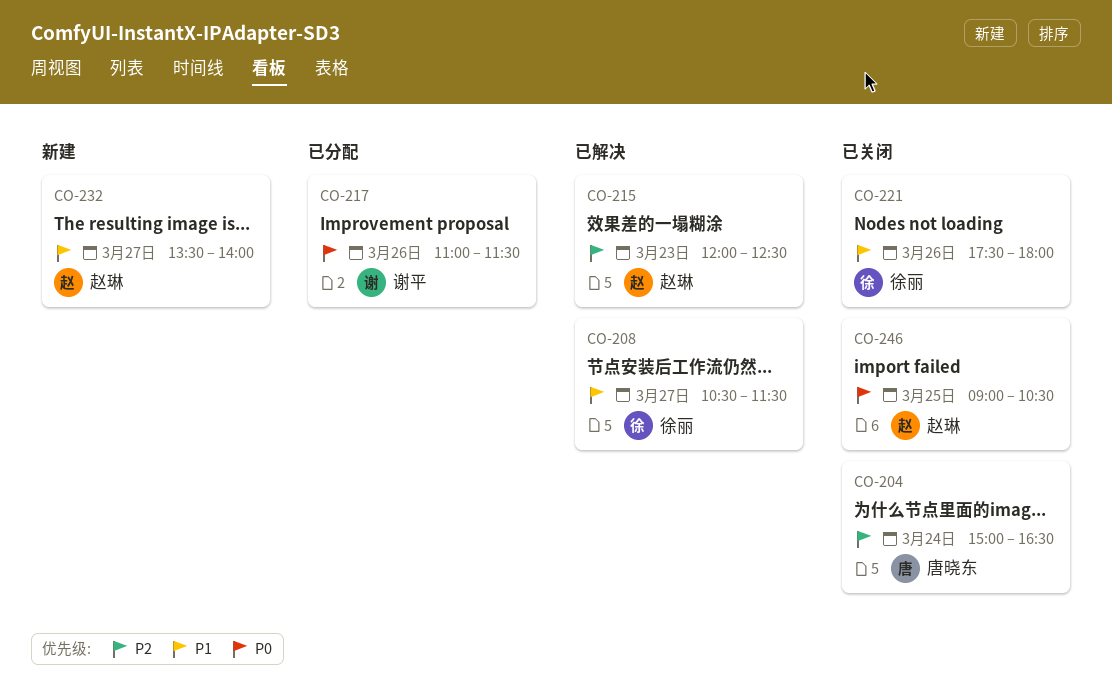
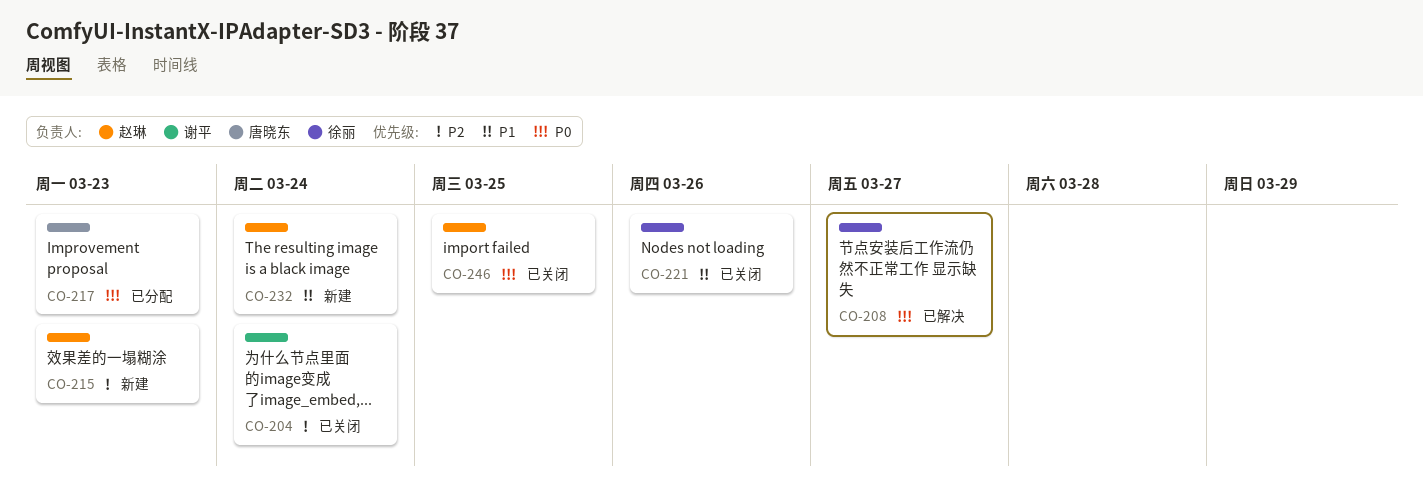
CO-204, owner: 唐晓东 -> 谢平
CO-208, priority: P1 -> P0
CO-215, status: 已解决 -> 新建
CO-217, owner: 谢平 -> 唐晓东
CO-217, day: Mar 26 -> Mar 23
CO-232, day: Mar 27 -> Mar 24

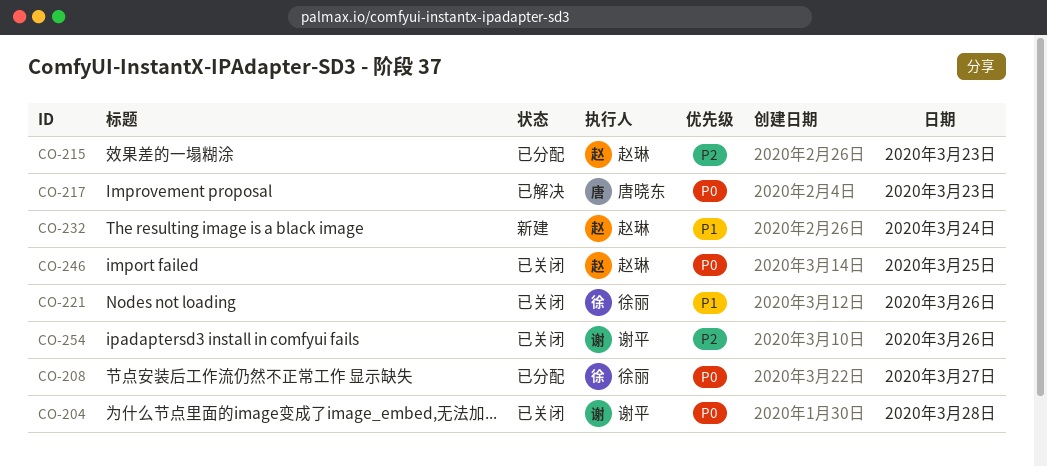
CO-204, priority: P2 -> P0
CO-204, day: Mar 24 -> Mar 28
CO-208, status: 已解决 -> 已分配
CO-215, status: 新建 -> 已分配
CO-217, status: 已分配 -> 已解决
CO-254: none -> present

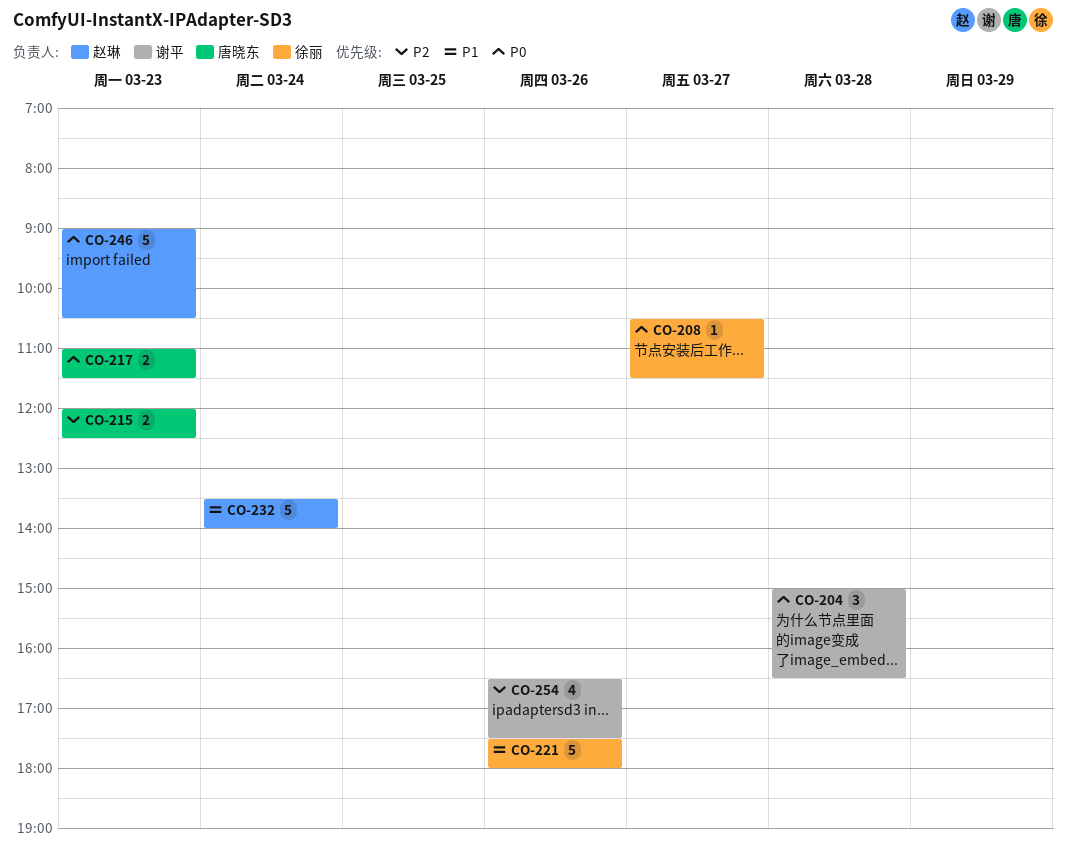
CO-215, owner: 赵琳 -> 唐晓东
CO-246, day: Mar 25 -> Mar 23

